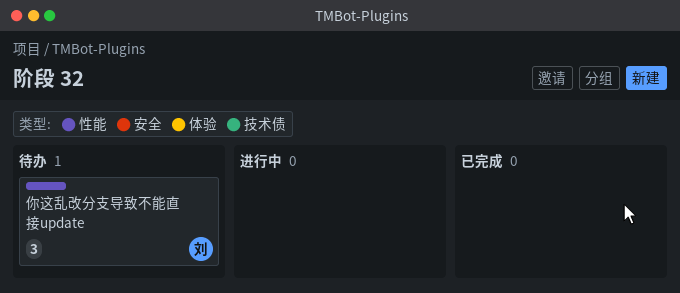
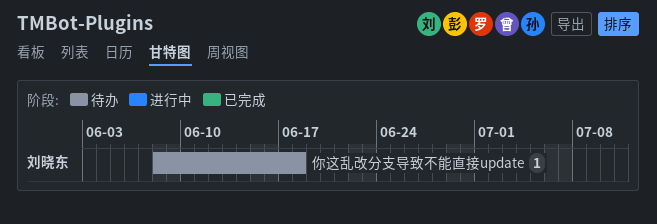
你这乱改分支导致不能直接update, estimate: 3 -> 1

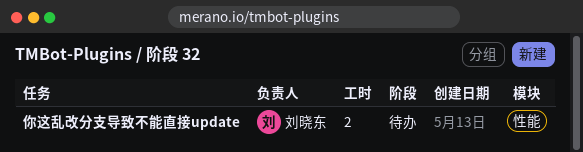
你这乱改分支导致不能直接update, estimate: 1 -> 2

